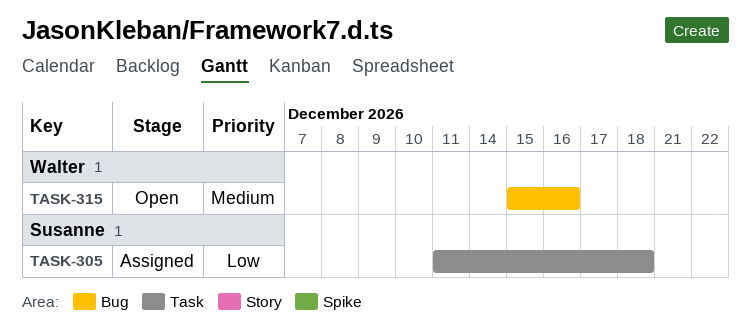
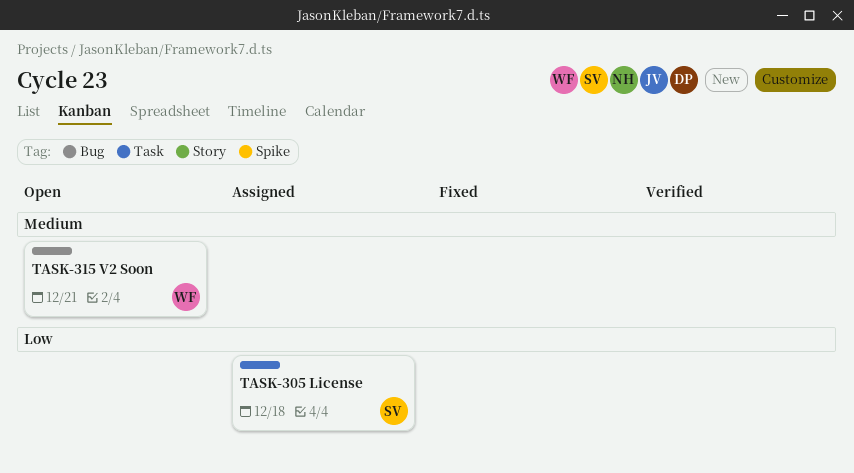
TASK-315, due: Dec 16 -> Dec 21

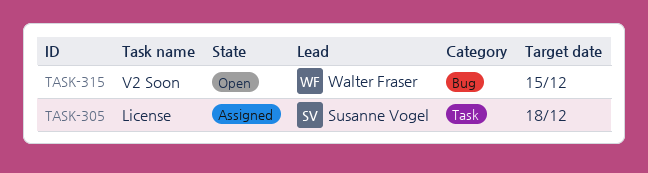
TASK-315, due: Dec 21 -> Dec 15

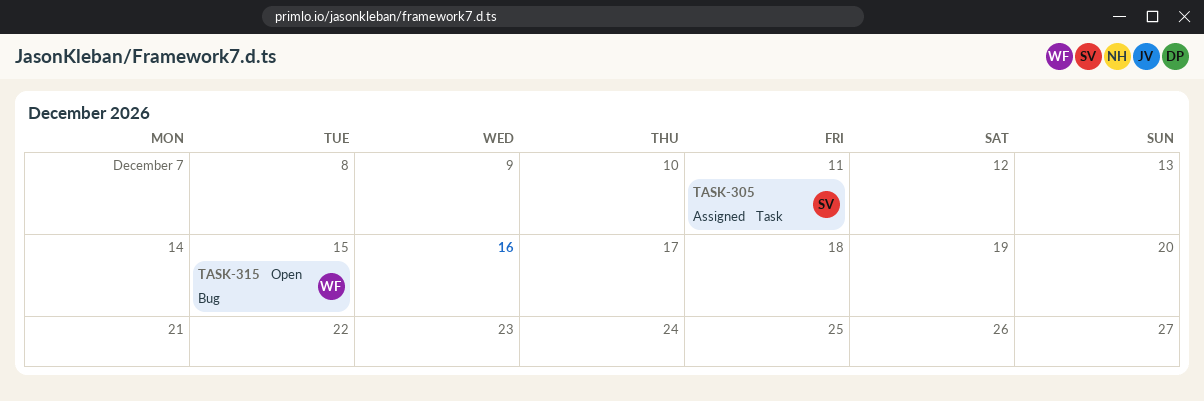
TASK-305, due: Dec 18 -> Dec 11

